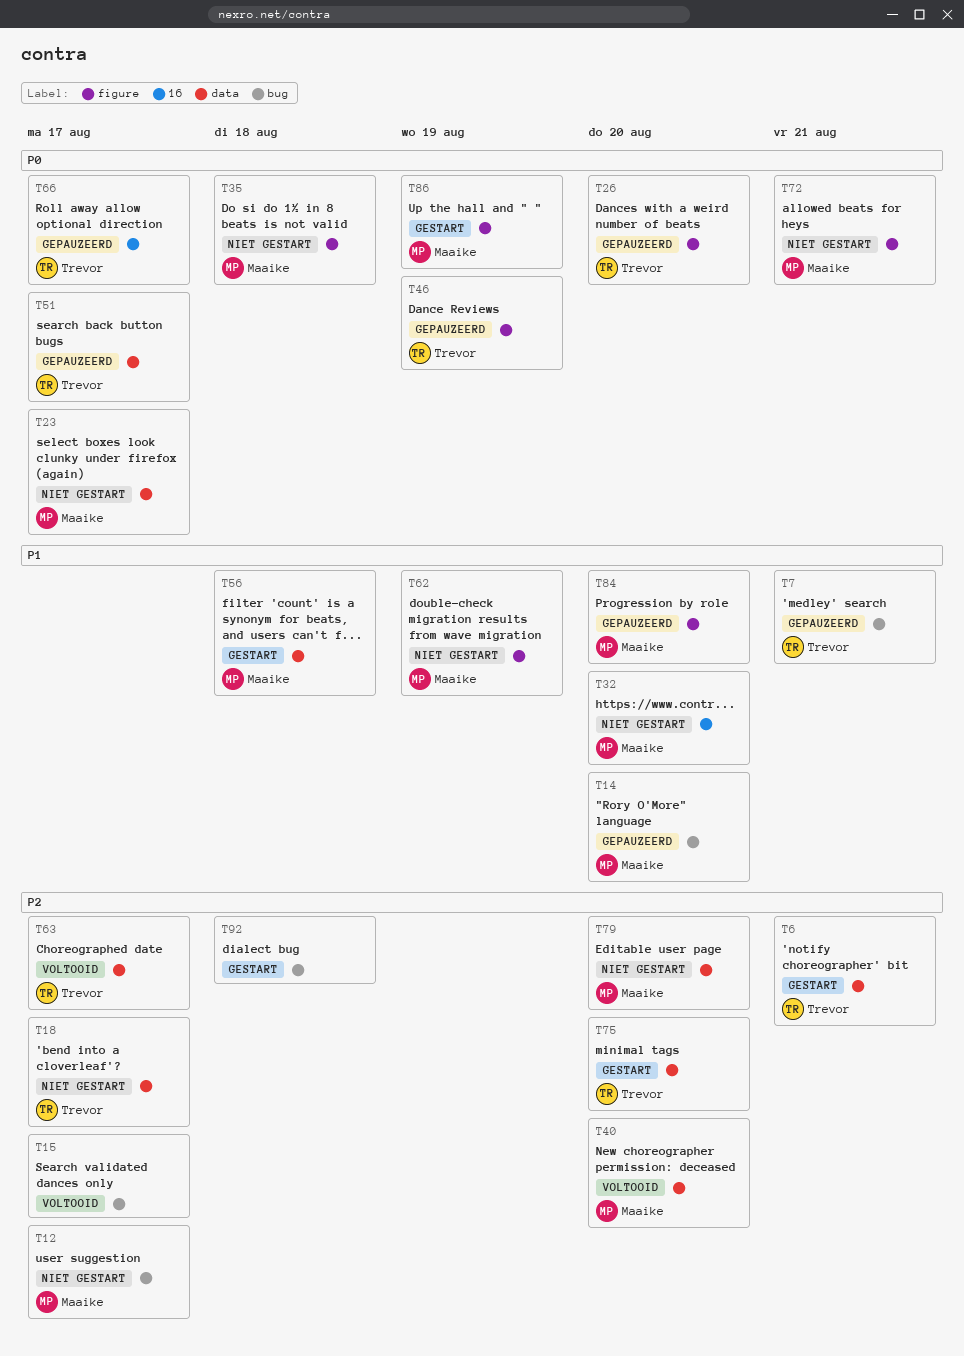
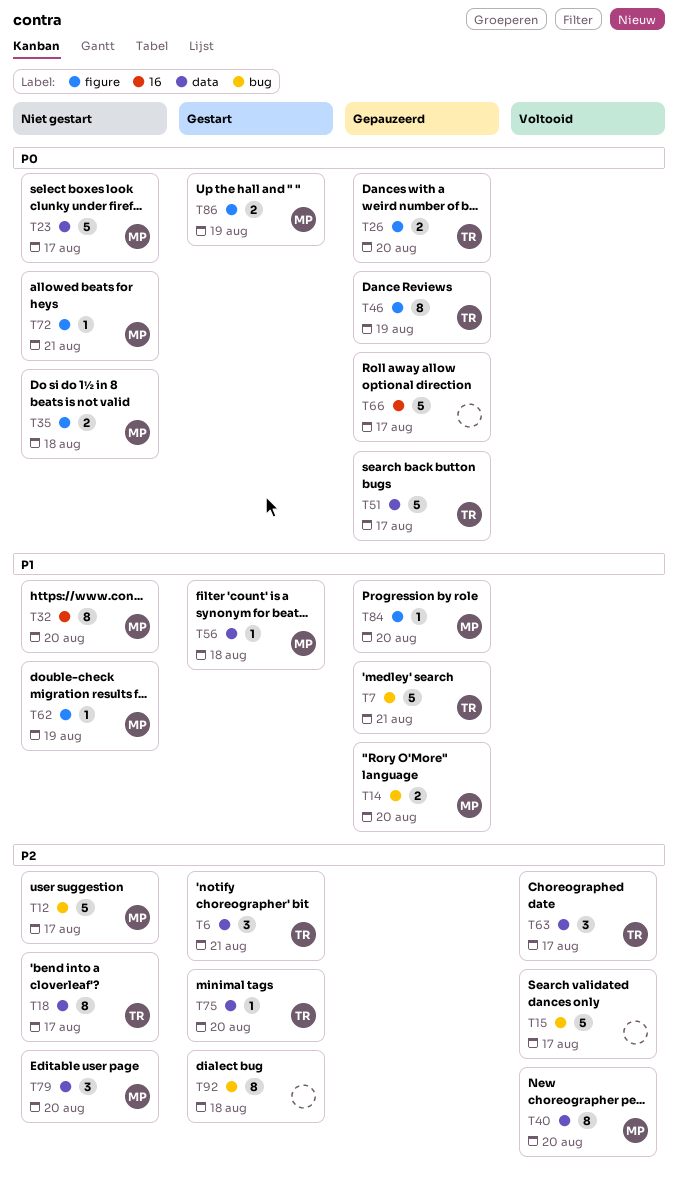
T66, owner: Trevor -> none

